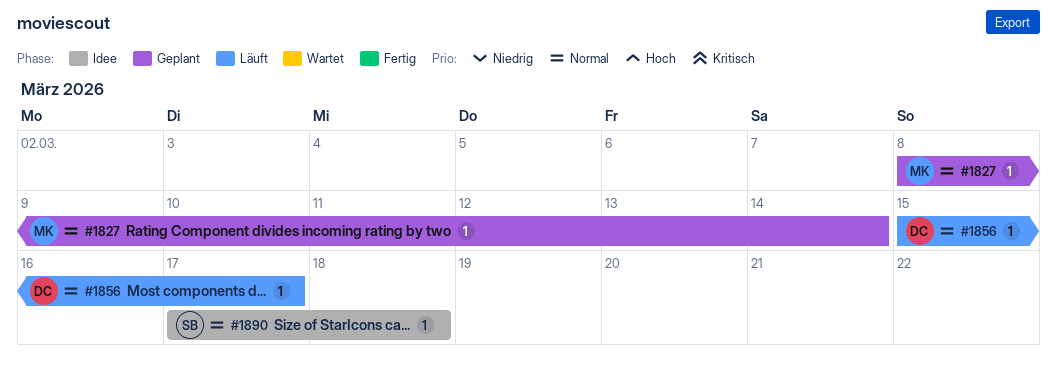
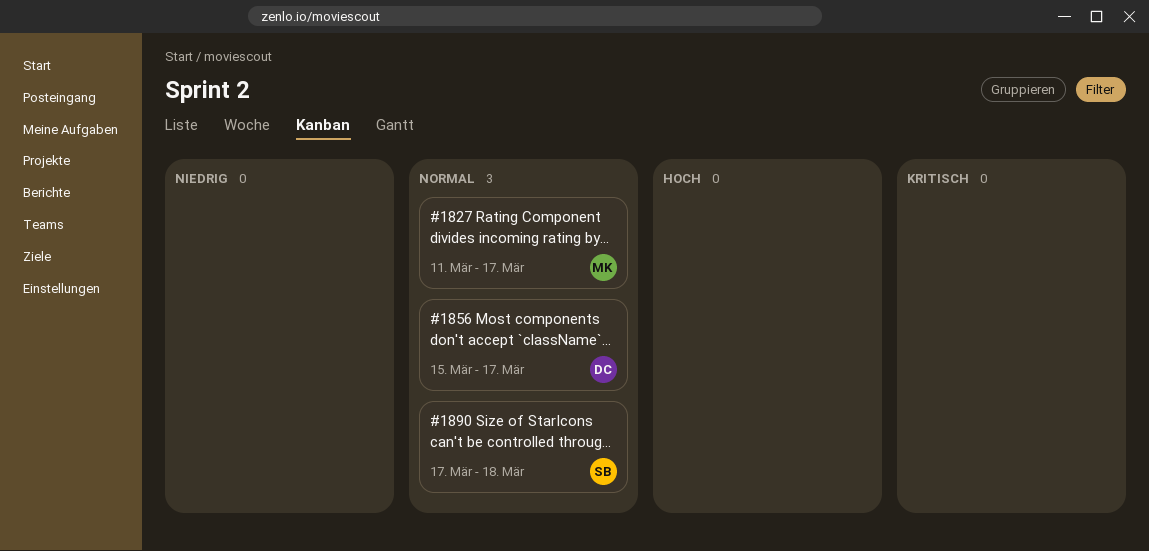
#1827, start: Mar 8 -> Mar 11
#1827, due: Mar 14 -> Mar 17

